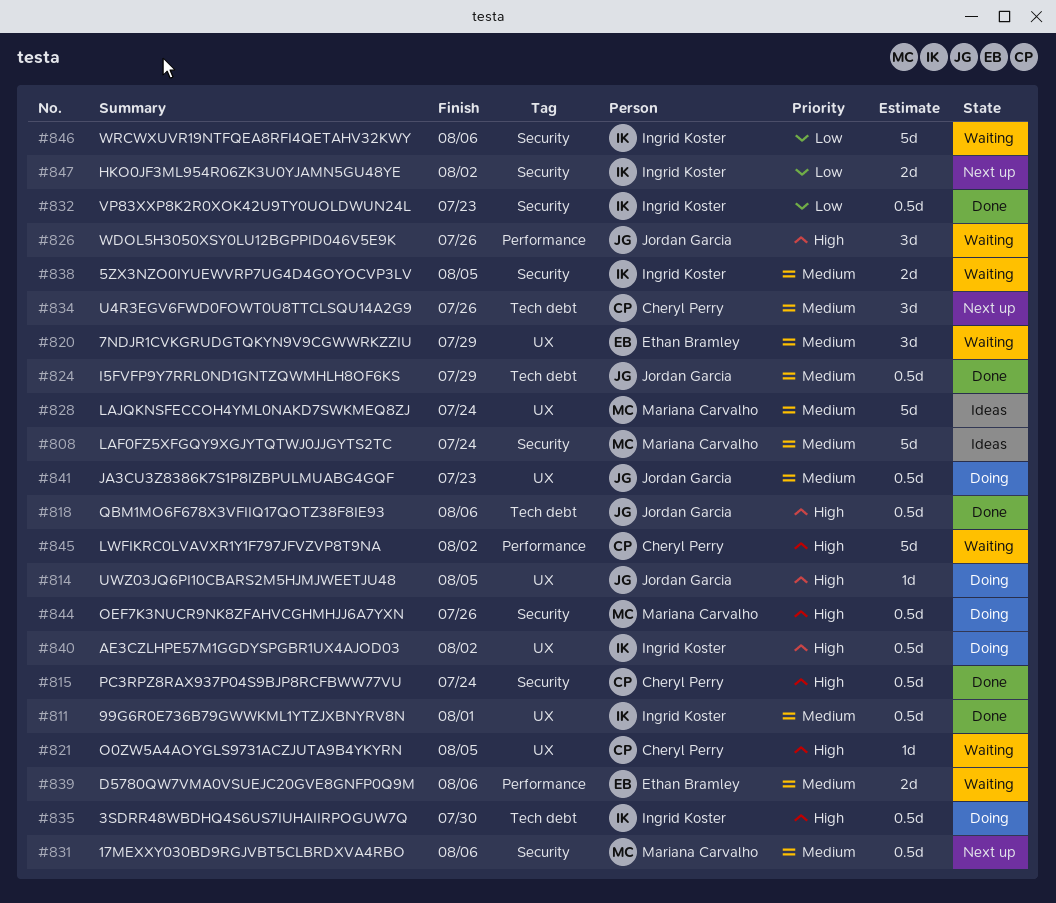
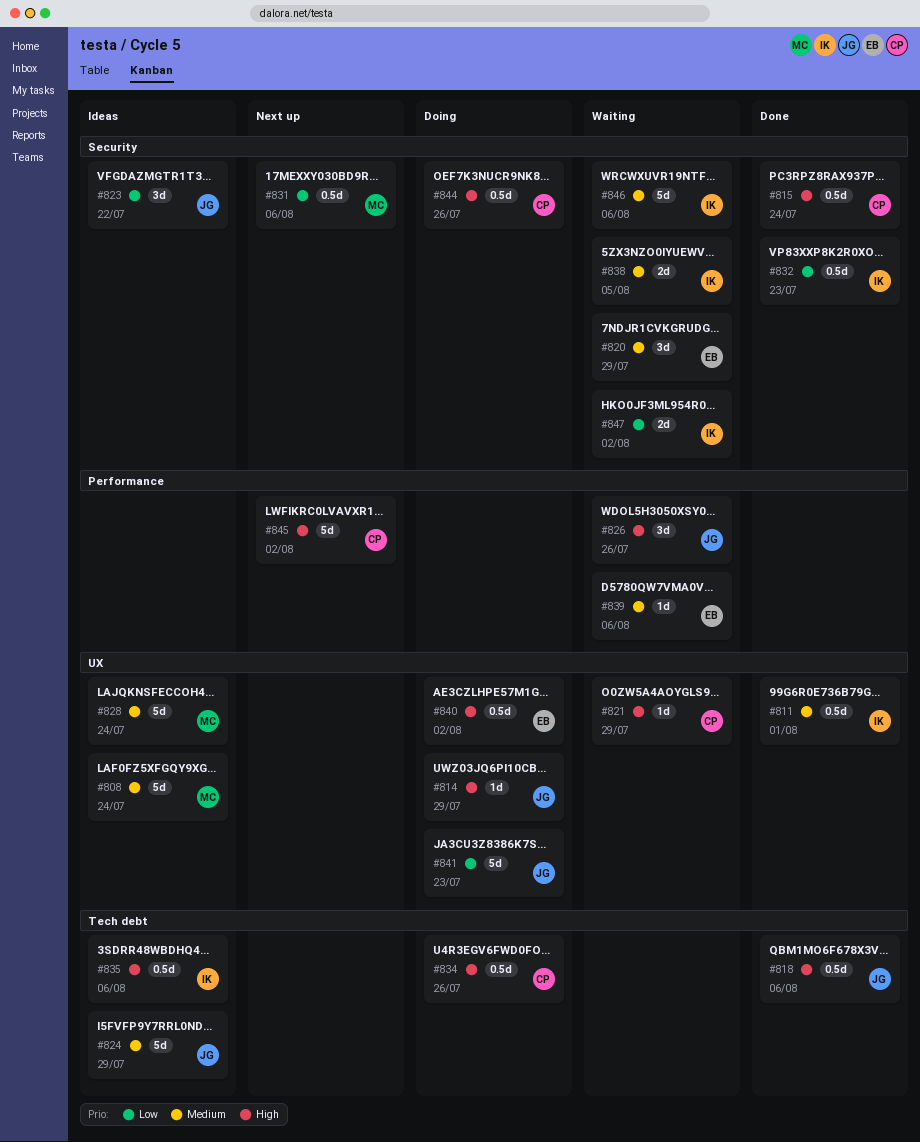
#808, label: Security -> UX
#814, due: Aug 5 -> Jul 29
#820, label: UX -> Security
#821, due: Aug 5 -> Jul 29
#823: none -> present
#824, status: Done -> Ideas
#824, estimate: 0.5d -> 5d
#831, priority: Medium -> Low
#834, status: Next up -> Doing
#834, priority: Medium -> High
#834, estimate: 3d -> 0.5d
#835, status: Doing -> Ideas
#835, due: Jul 30 -> Aug 6
#839, estimate: 2d -> 1d
#840, owner: Ingrid Koster -> Ethan Bramley
#841, priority: Medium -> Low
#841, estimate: 0.5d -> 5d
#844, owner: Mariana Carvalho -> Cheryl Perry
#845, status: Waiting -> Next up
#846, priority: Low -> Medium
#847, status: Next up -> Waiting

